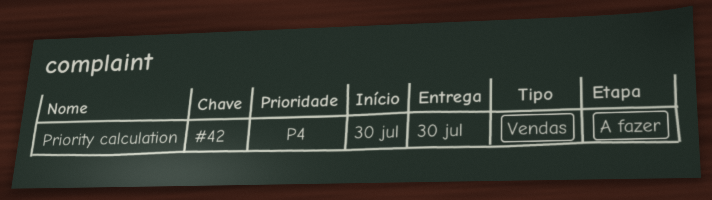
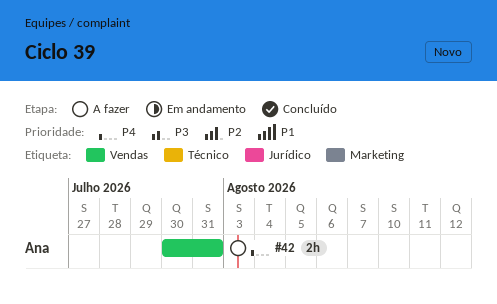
#42, due: Jul 30 -> Jul 31

